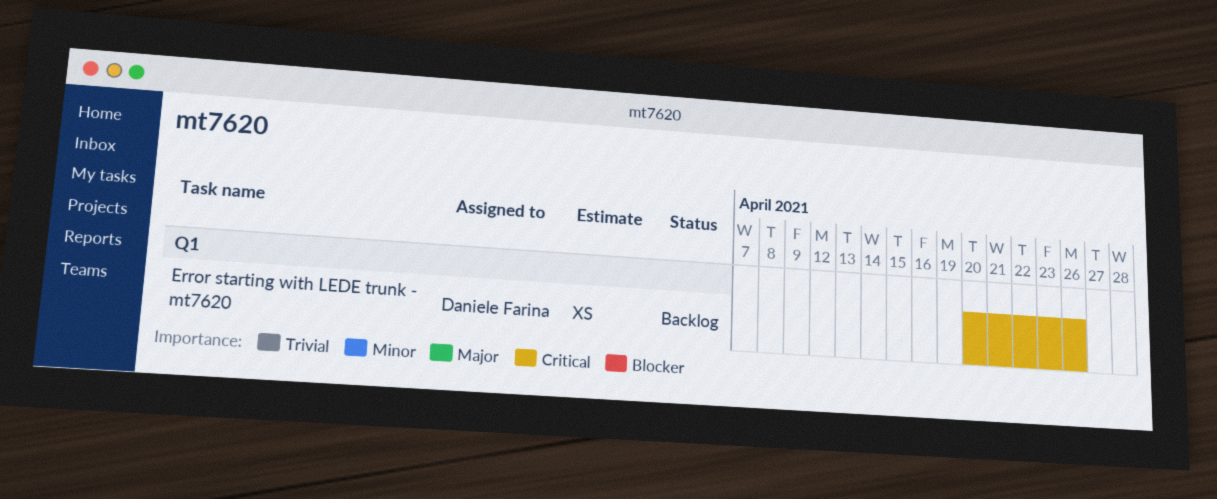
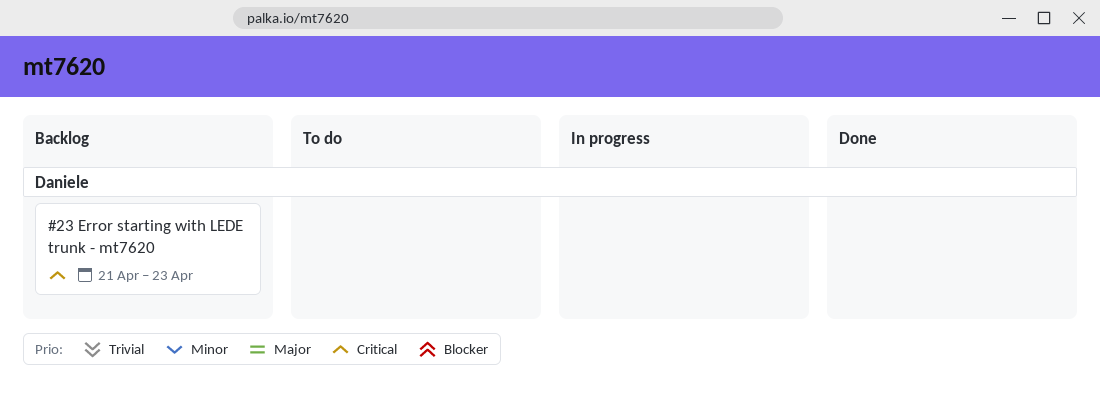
Error starting with LEDE trunk - mt7620, start: Apr 20 -> Apr 21
Error starting with LEDE trunk - mt7620, due: Apr 26 -> Apr 23

